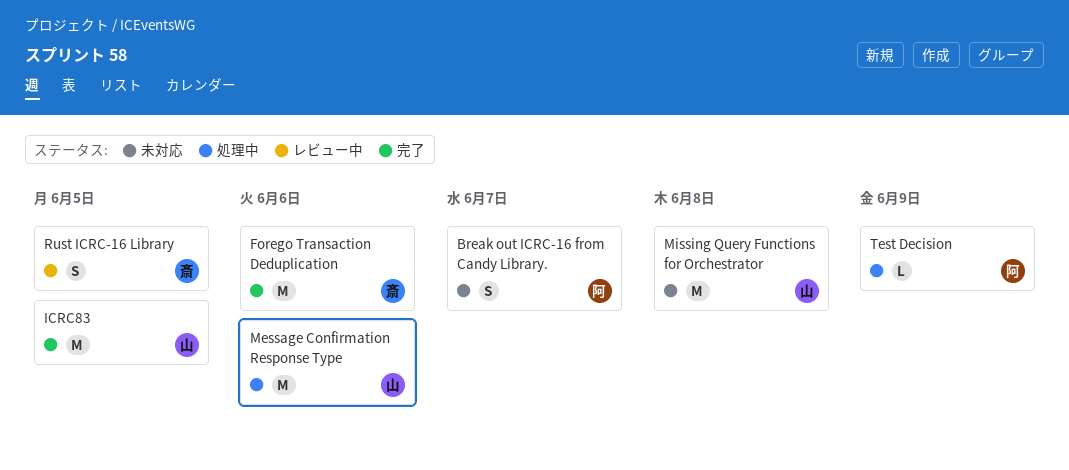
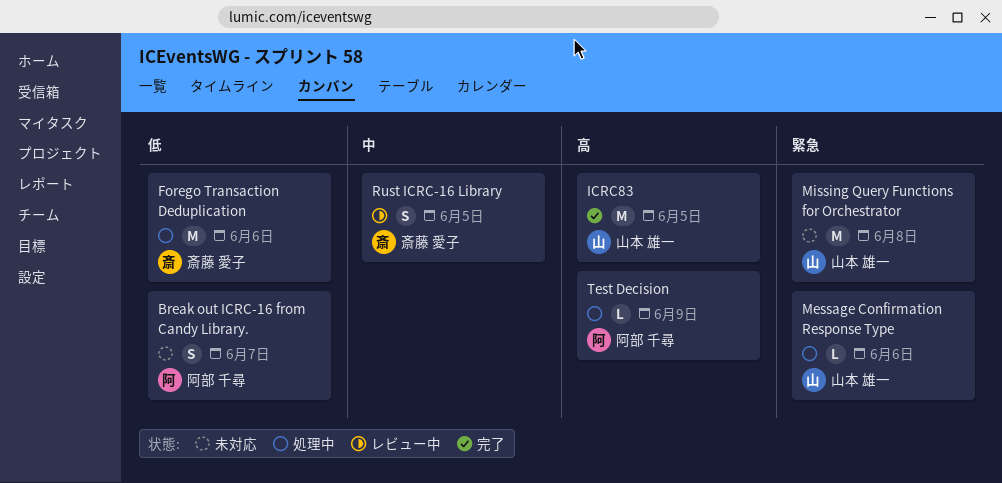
Forego Transaction Deduplication, status: 完了 -> 処理中
Message Confirmation Response Type, estimate: M -> L

